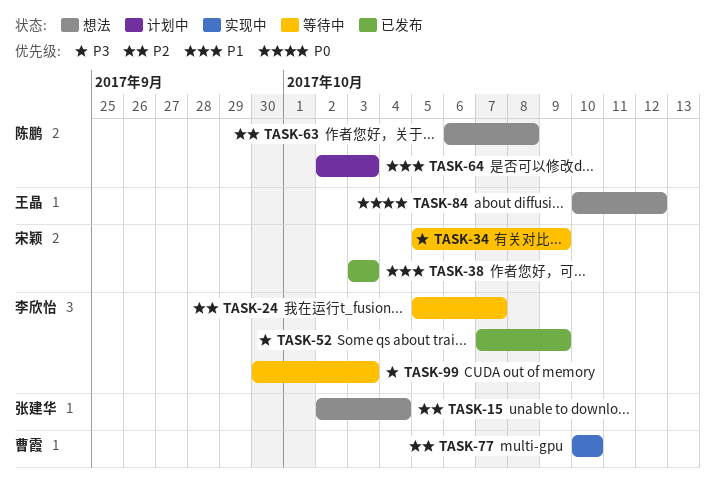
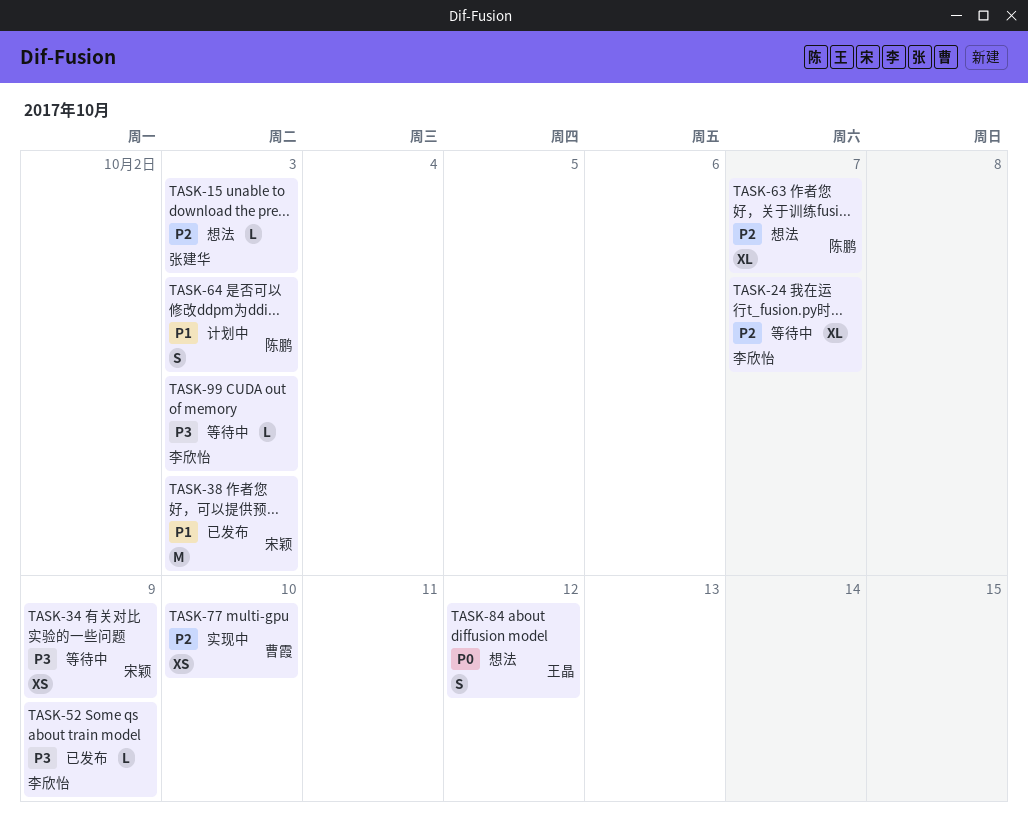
TASK-15, due: Oct 4 -> Oct 3
TASK-63, due: Oct 8 -> Oct 7

